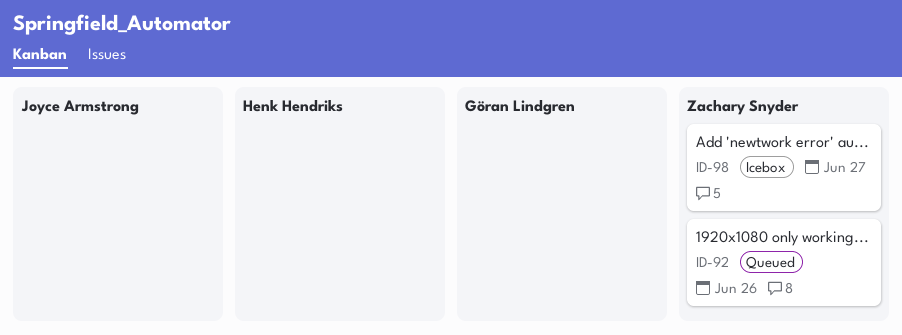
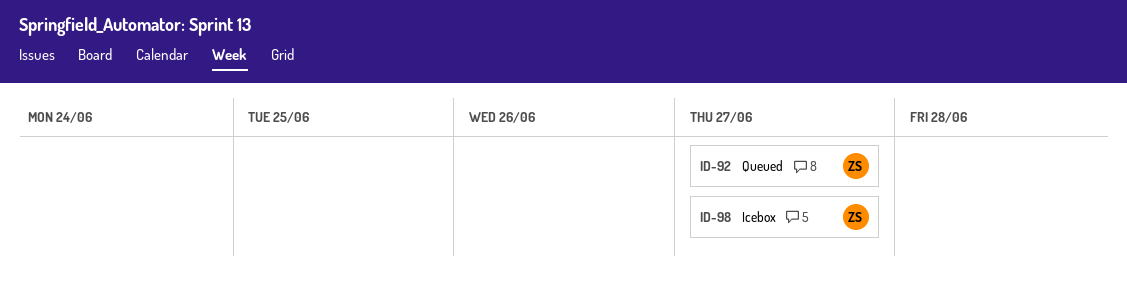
ID-92, due: Jun 26 -> Jun 27

